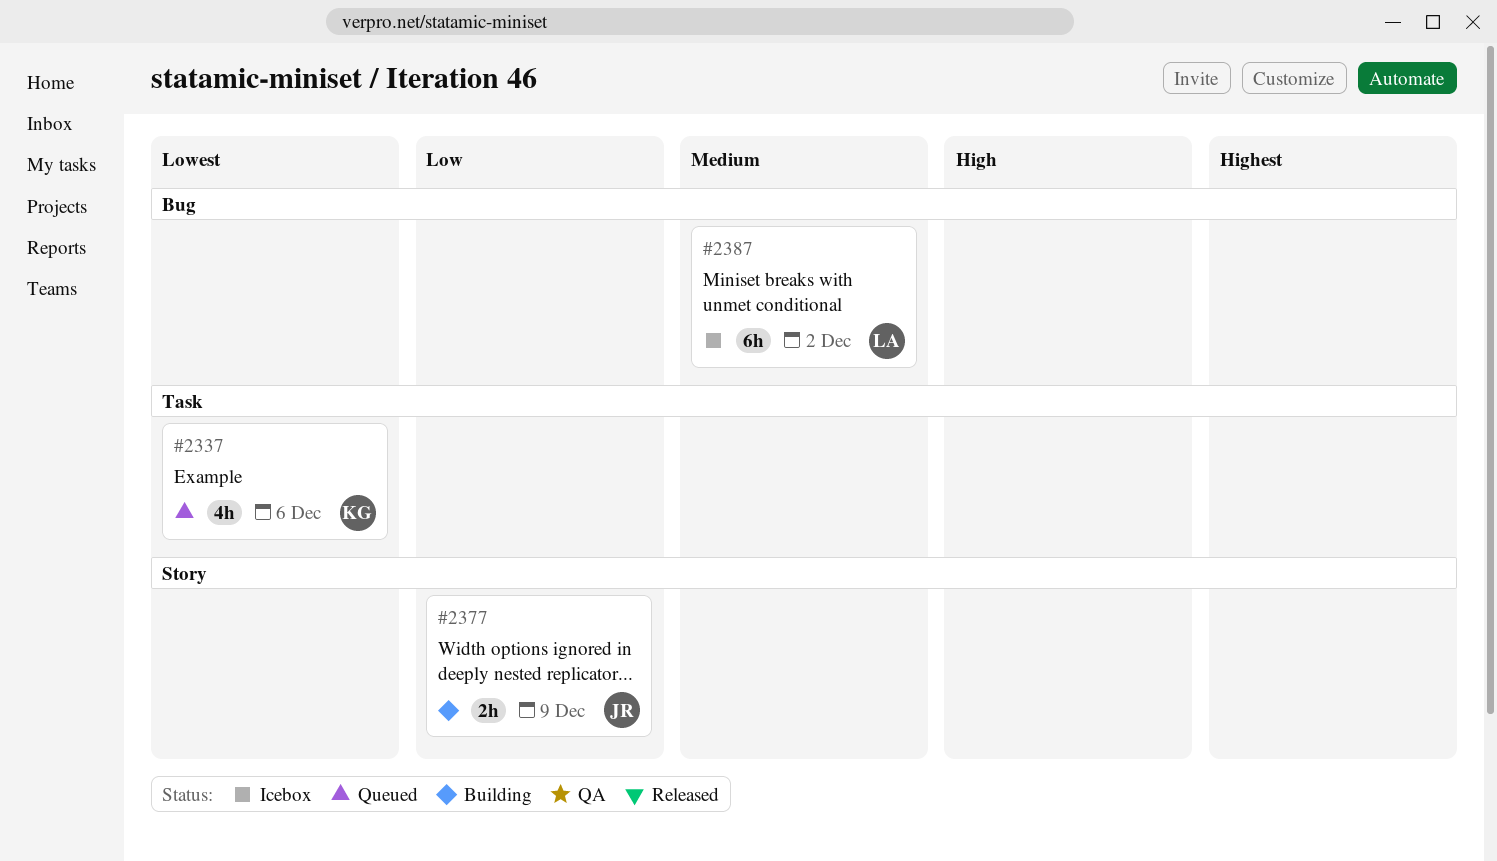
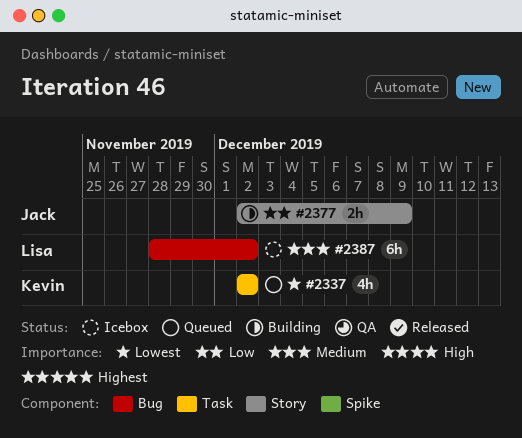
#2337, due: Dec 6 -> Dec 2

